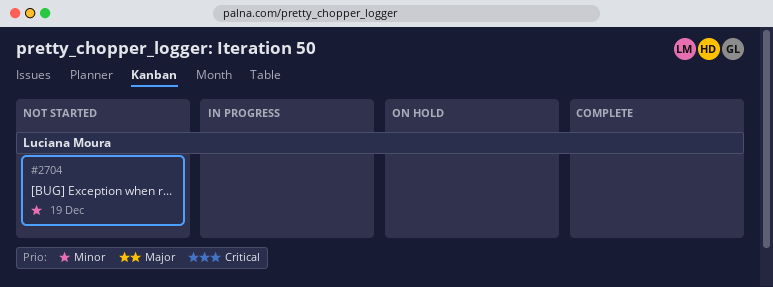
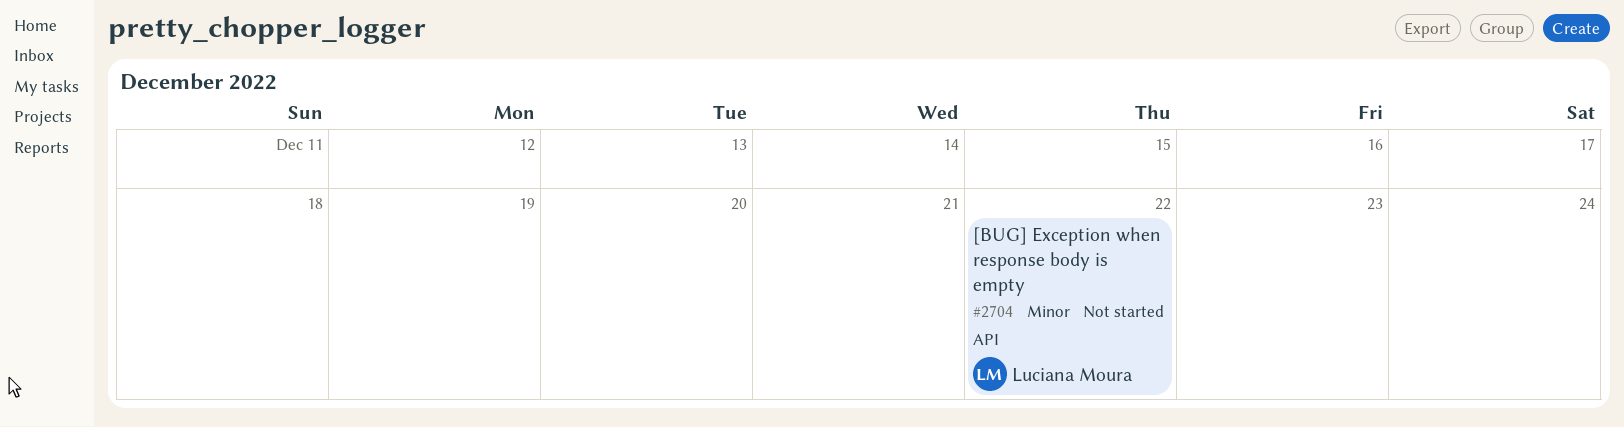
#2704, due: Dec 19 -> Dec 22

